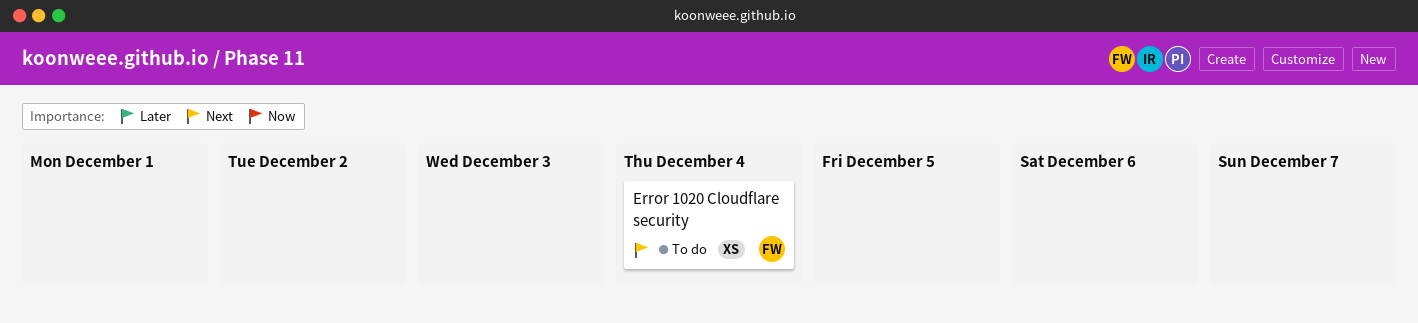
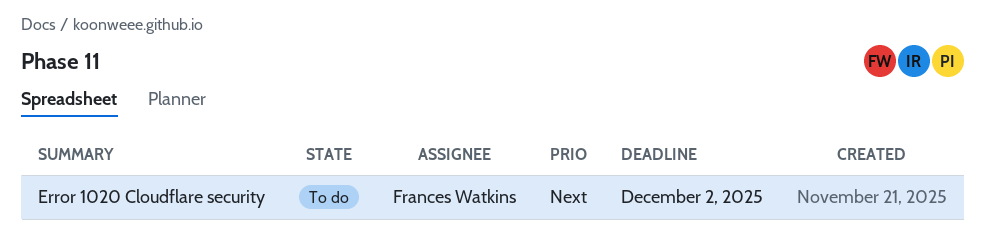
Error 1020 Cloudflare security, due: Dec 4 -> Dec 2

